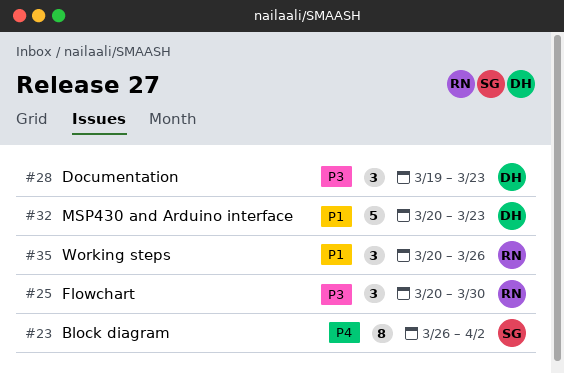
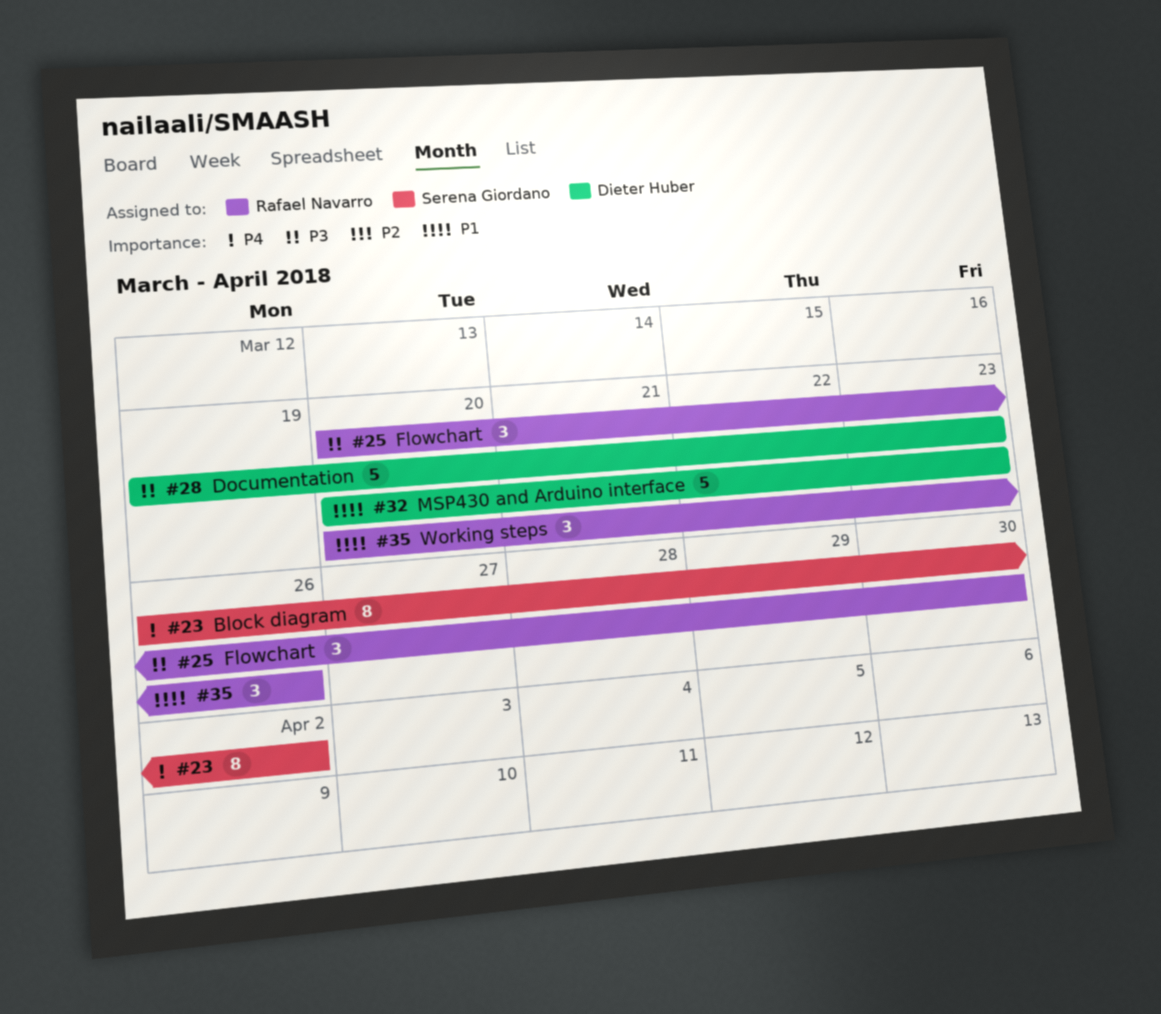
#28, estimate: 3 -> 5

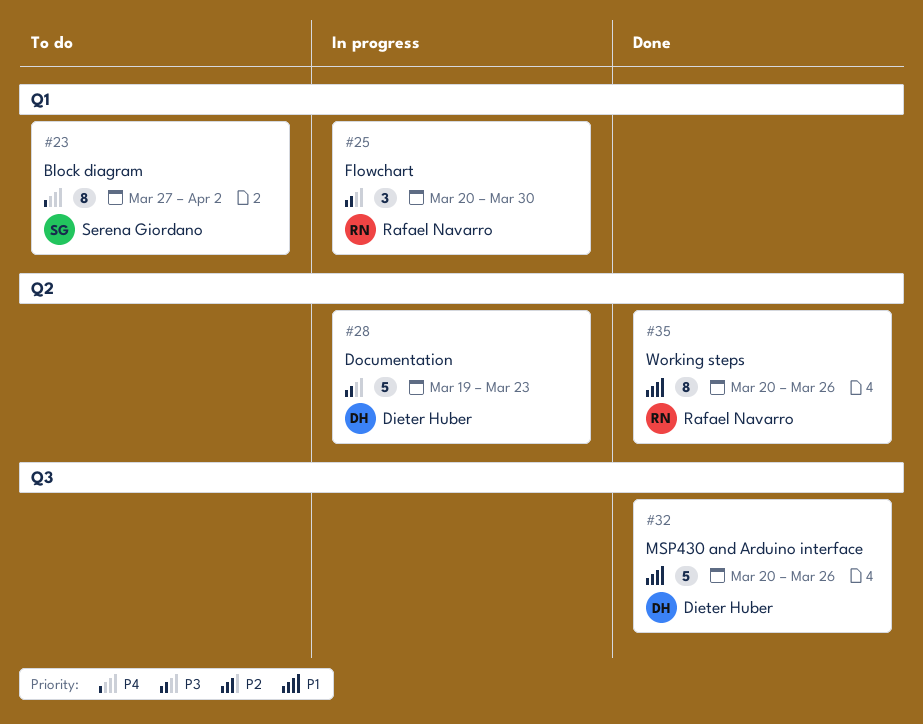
#23, start: Mar 26 -> Mar 27
#32, due: Mar 23 -> Mar 26
#35, estimate: 3 -> 8

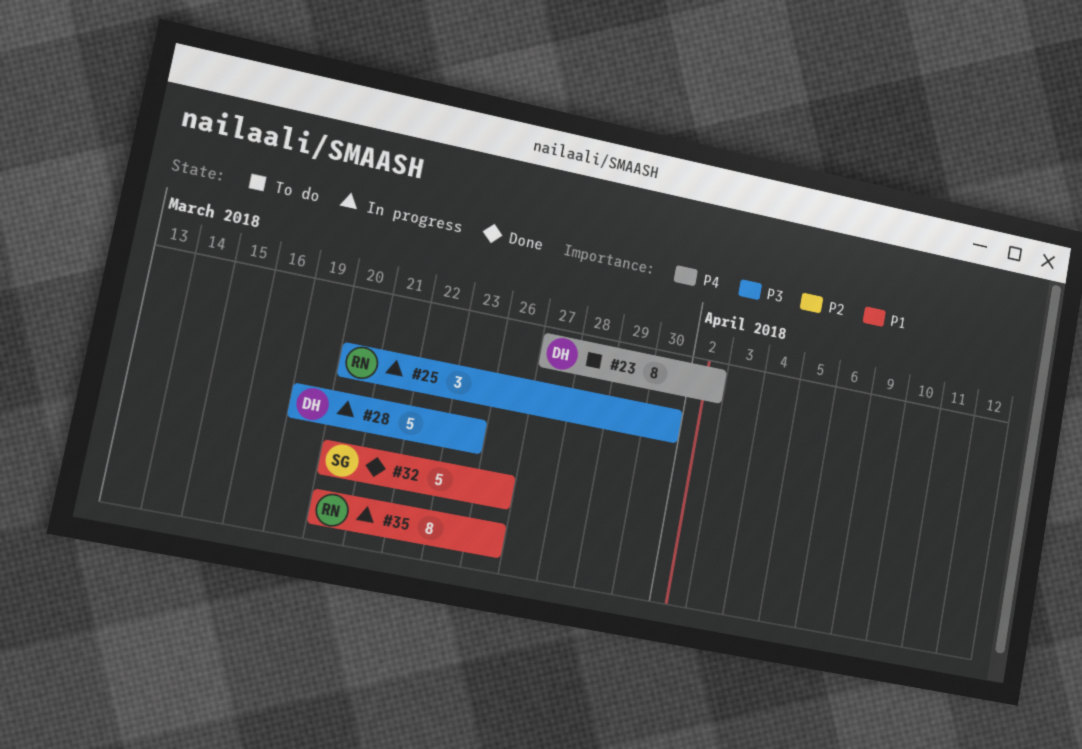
#23, owner: Serena Giordano -> Dieter Huber
#32, owner: Dieter Huber -> Serena Giordano
#35, status: Done -> In progress

